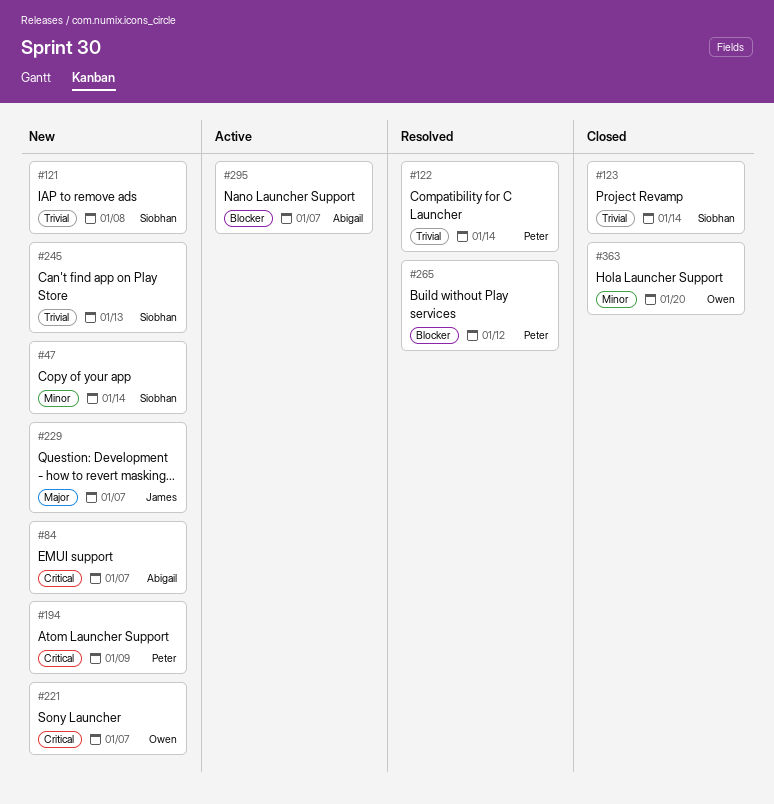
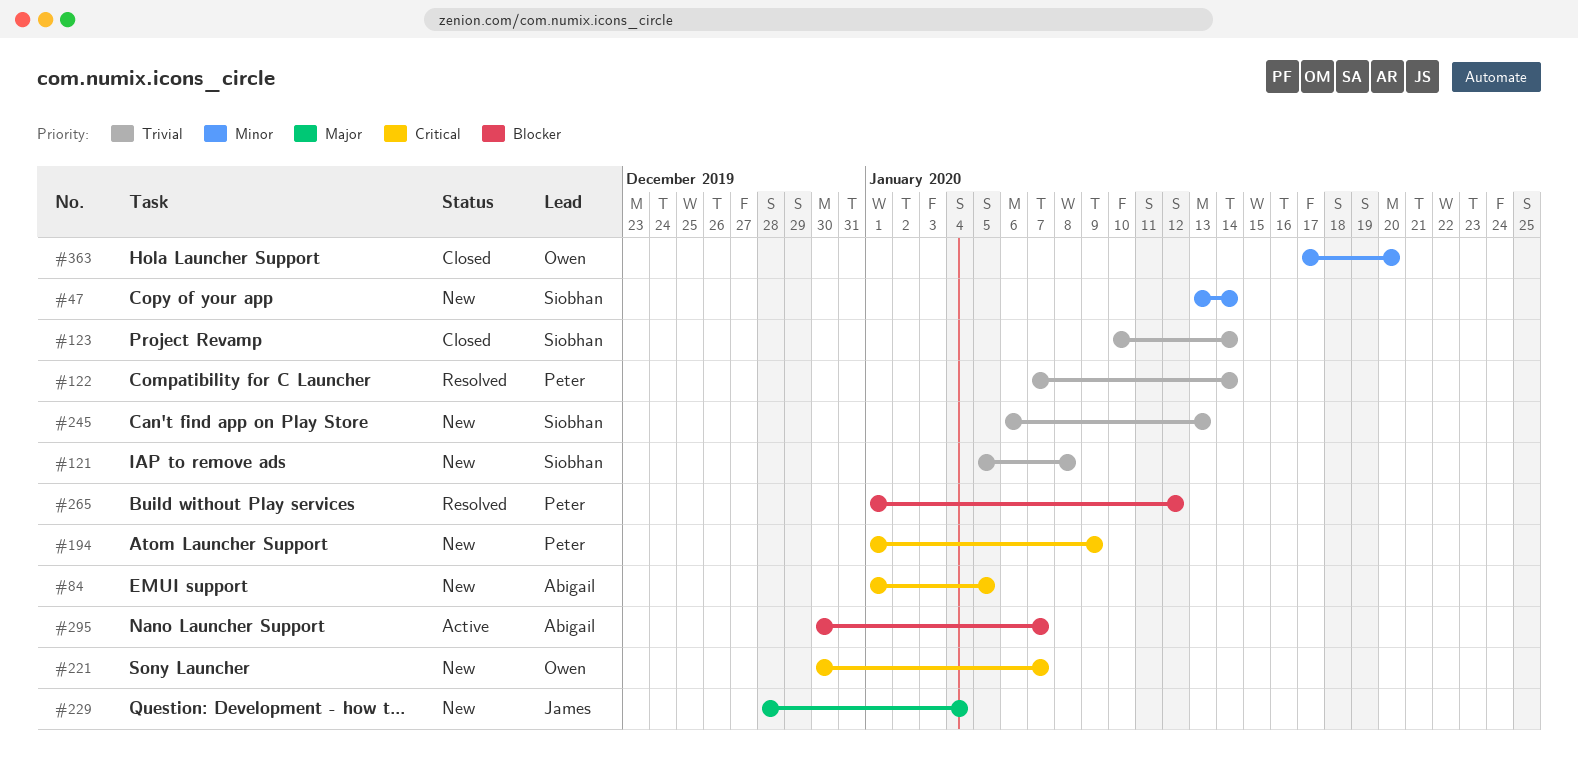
#84, due: Jan 7 -> Jan 5
#229, due: Jan 7 -> Jan 4

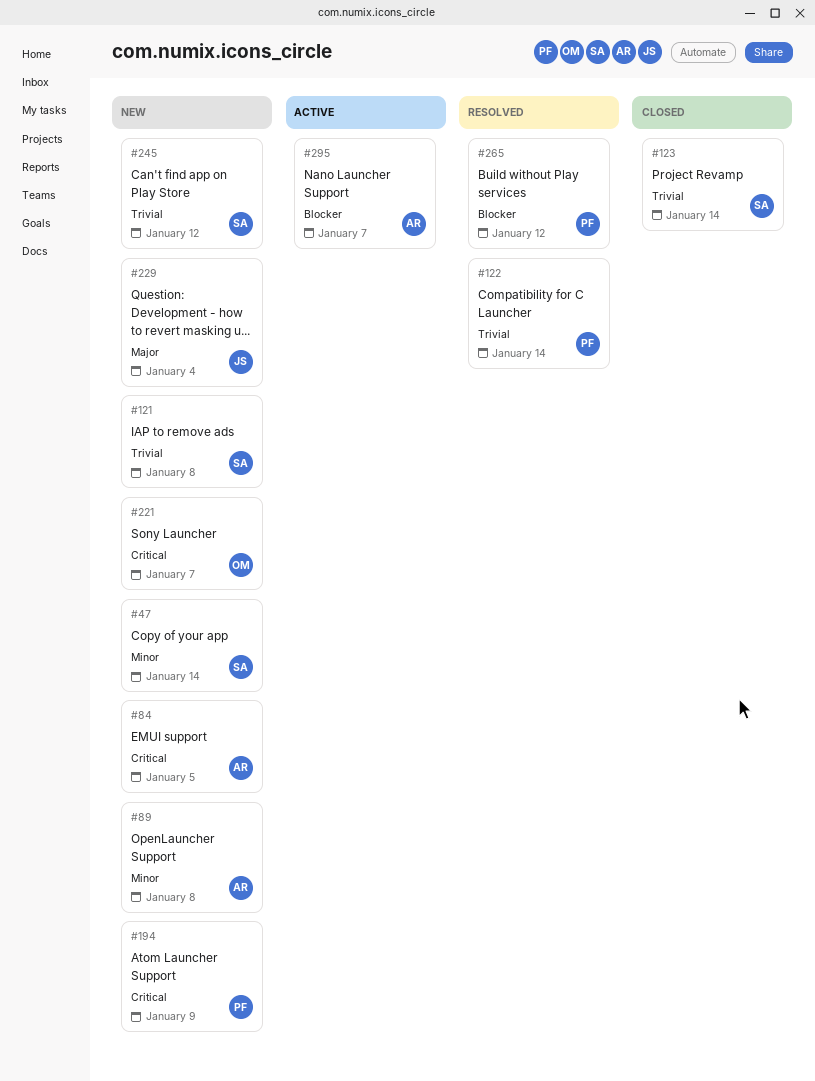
#89: none -> present
#245, due: Jan 13 -> Jan 12
#363: present -> none

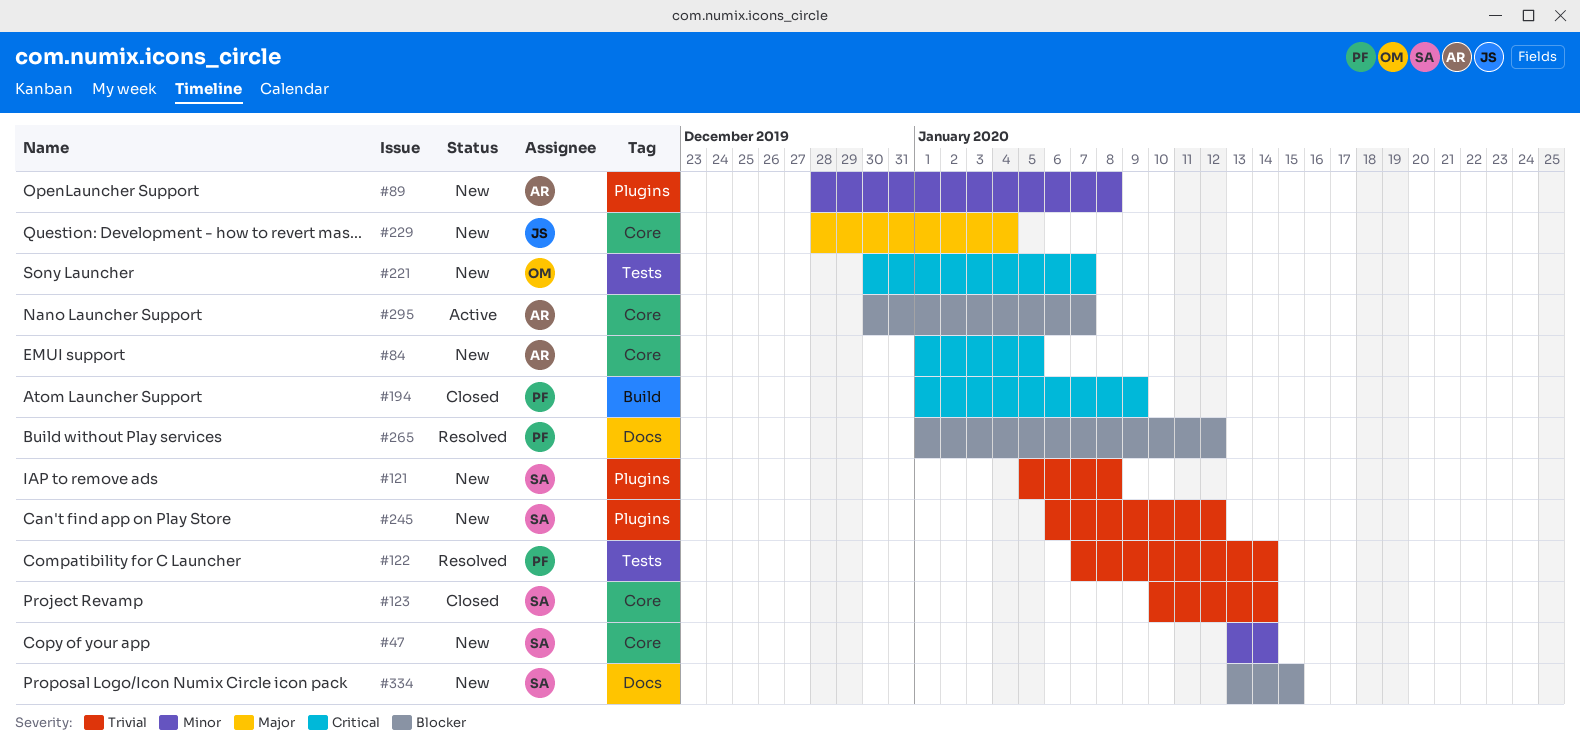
#194, status: New -> Closed
#334: none -> present

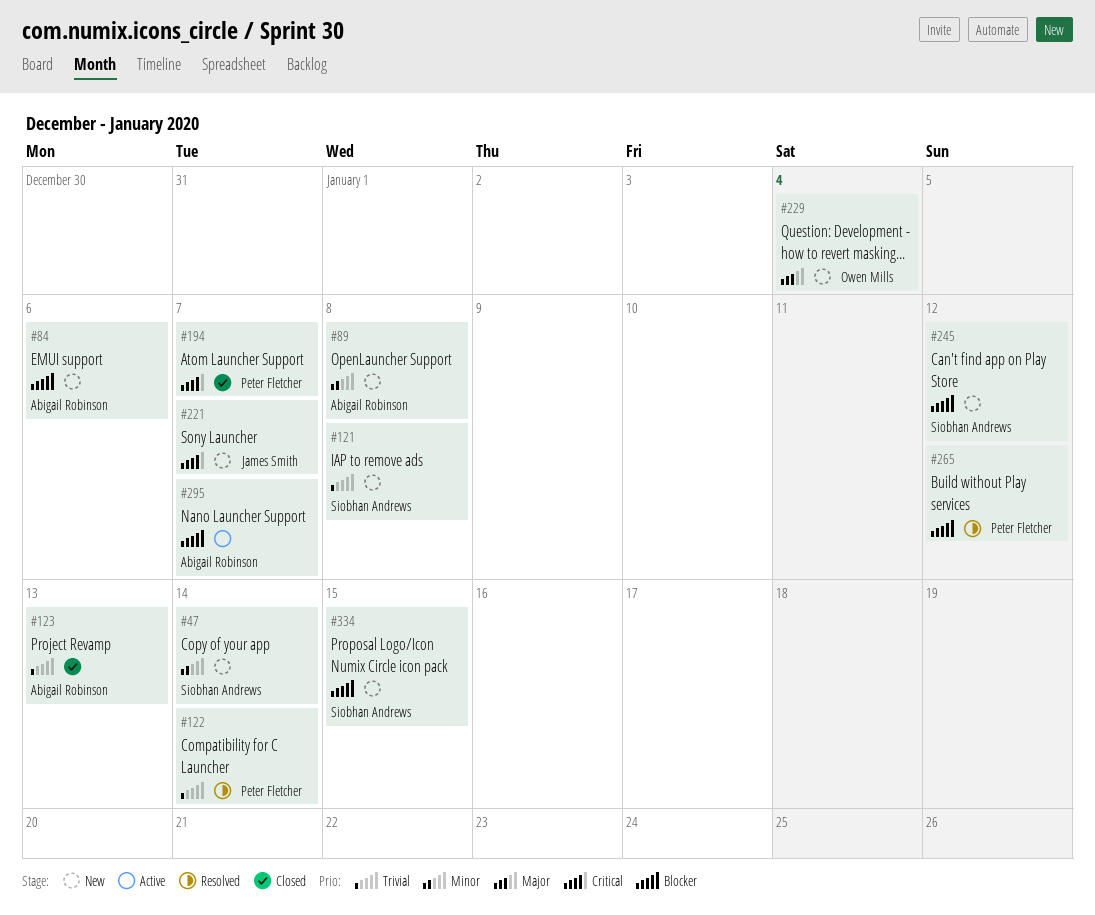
#84, priority: Critical -> Blocker
#84, due: Jan 5 -> Jan 6
#123, owner: Siobhan Andrews -> Abigail Robinson
#123, due: Jan 14 -> Jan 13
#194, due: Jan 9 -> Jan 7
#221, owner: Owen Mills -> James Smith
#229, owner: James Smith -> Owen Mills
#245, priority: Trivial -> Blocker

